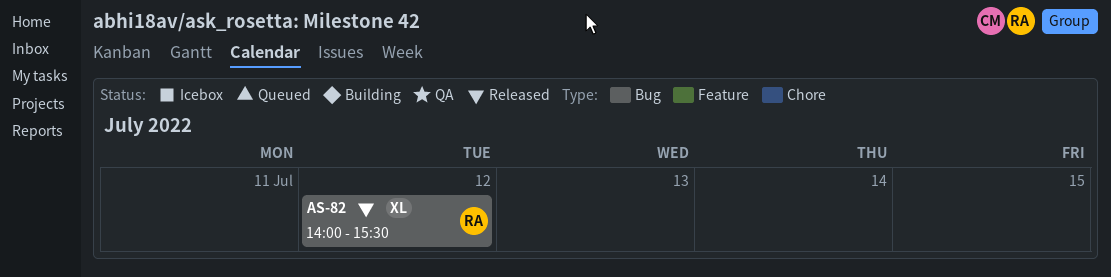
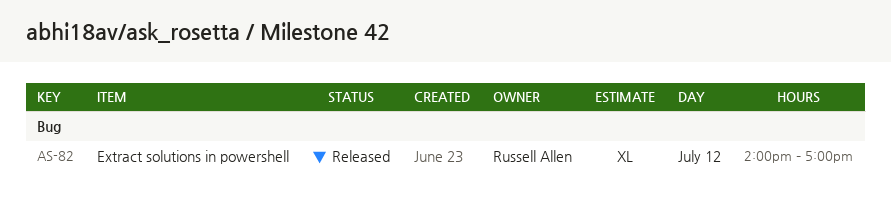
AS-82, ends: 15:30 -> 17:00

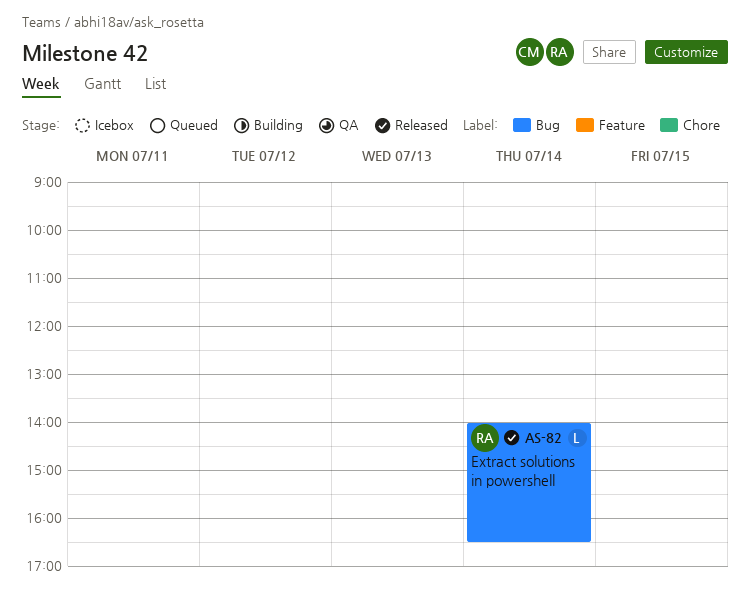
AS-82, estimate: XL -> L
AS-82, day: Jul 12 -> Jul 14
AS-82, ends: 17:00 -> 16:30

